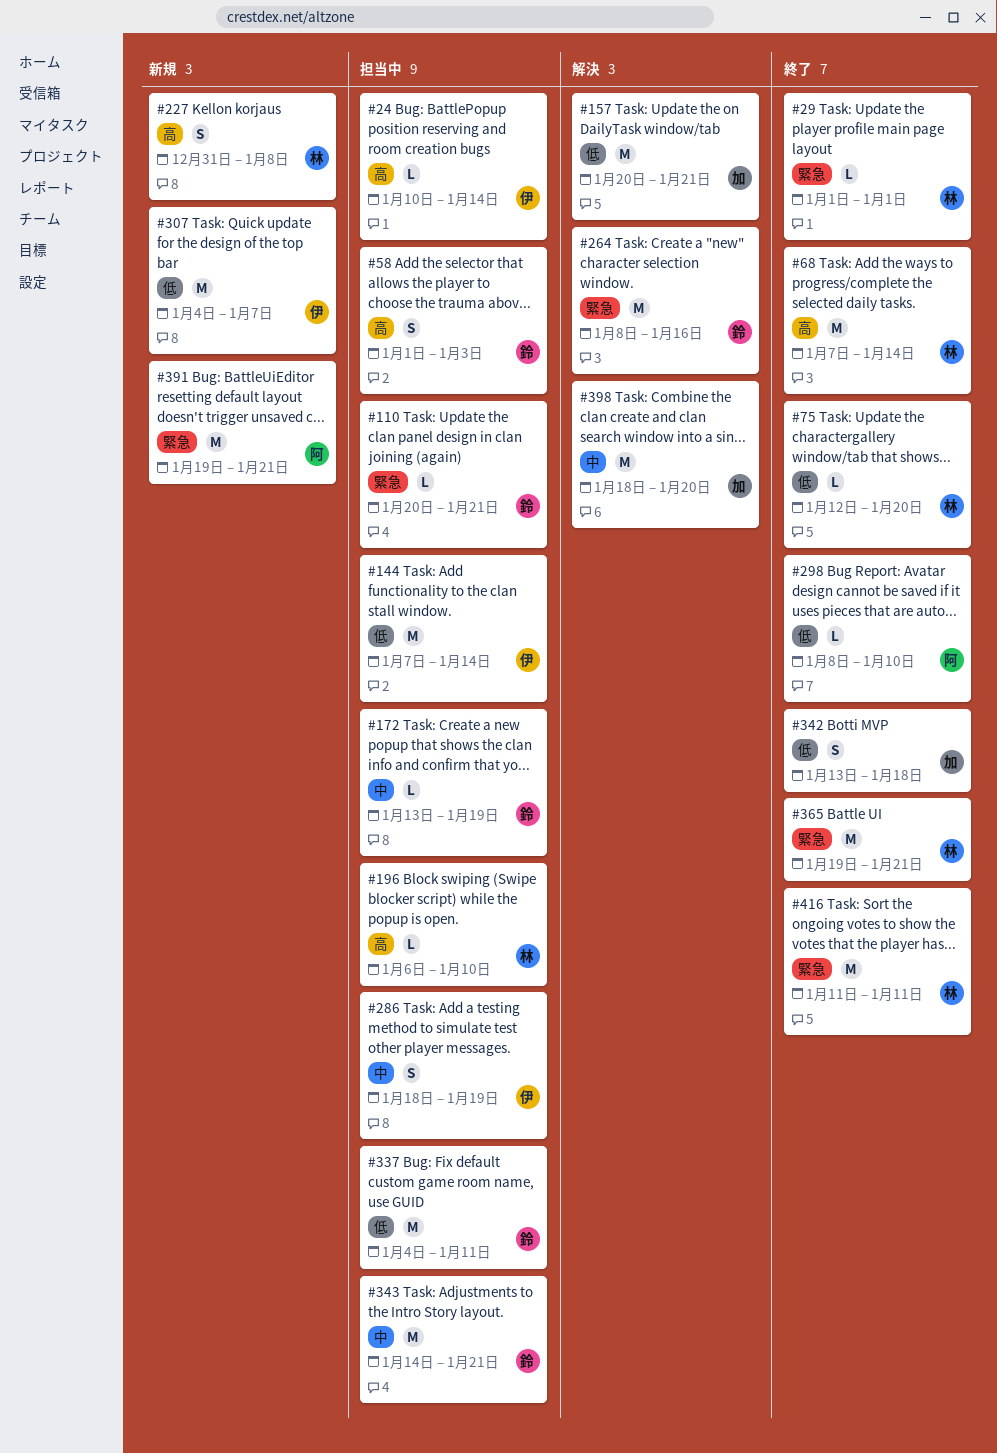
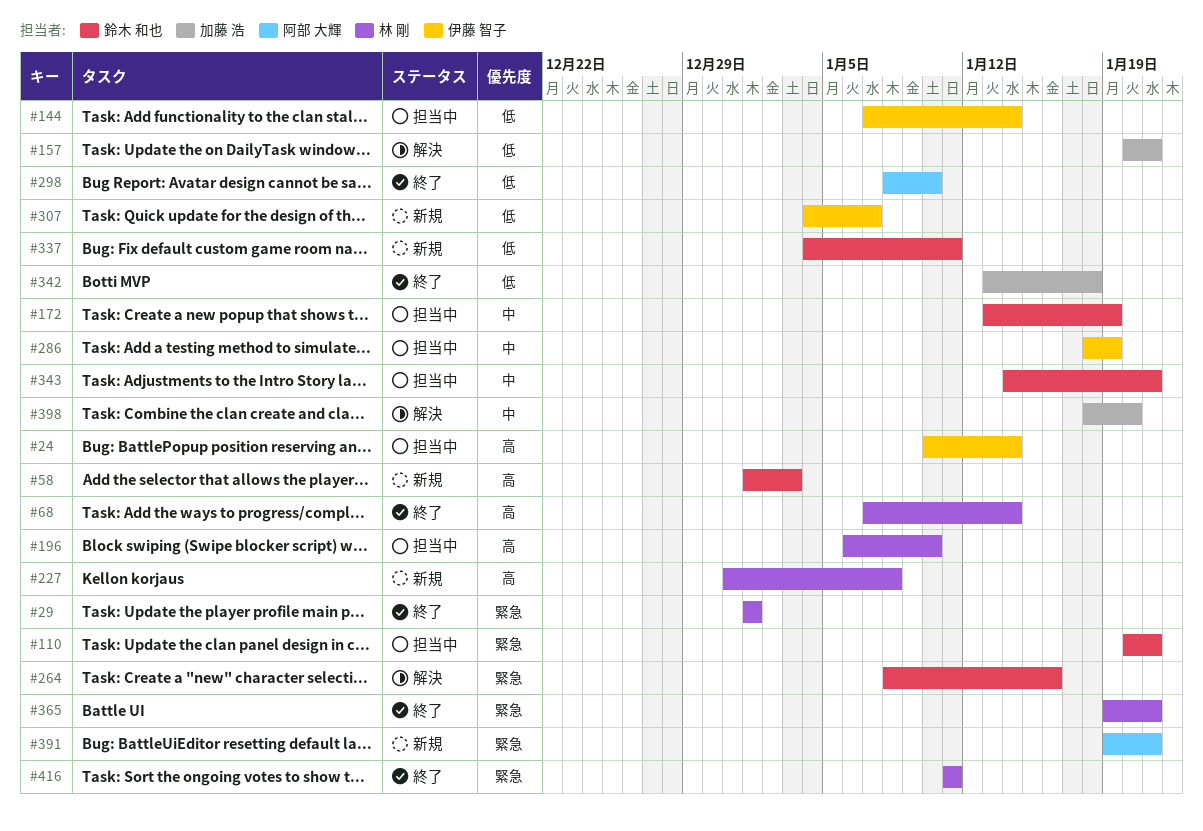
#58, status: 担当中 -> 新規
#75: present -> none
#337, status: 担当中 -> 新規

